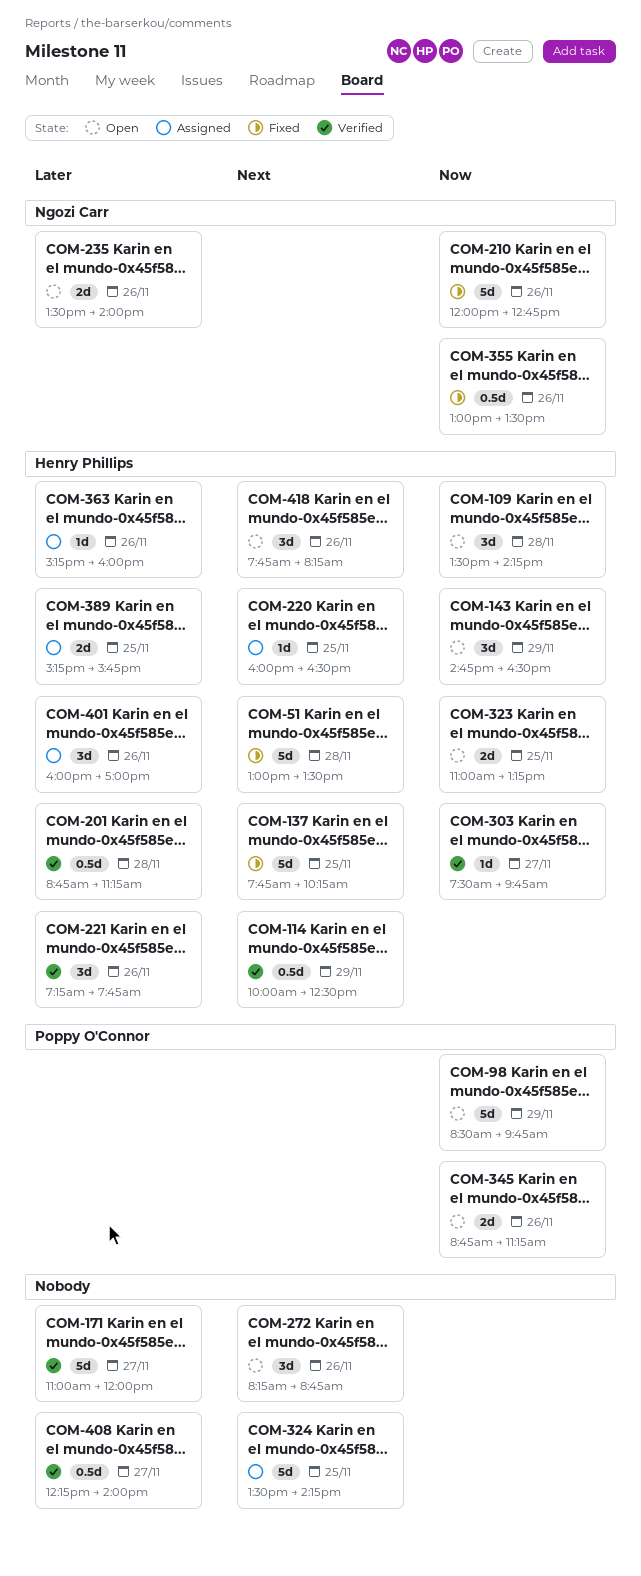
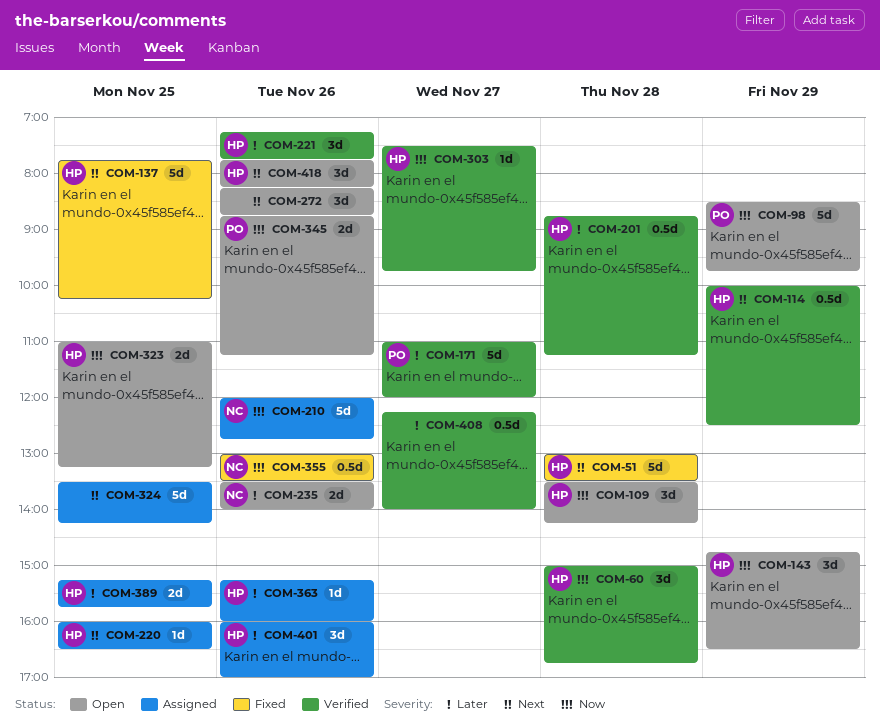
COM-60: none -> present
COM-171, owner: none -> Poppy O'Connor
COM-210, status: Fixed -> Assigned

